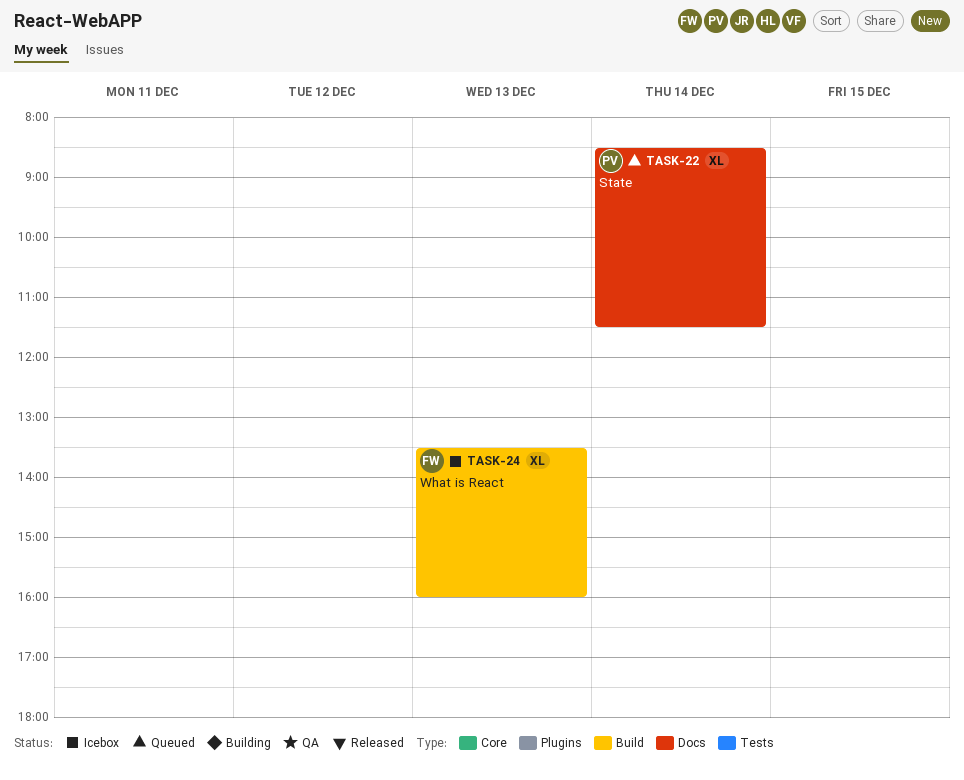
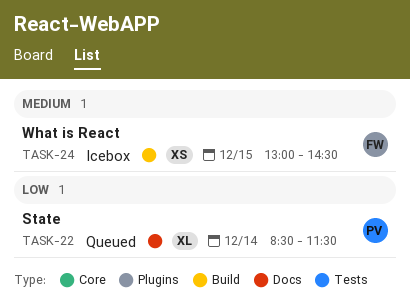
TASK-24, estimate: XL -> XS
TASK-24, day: Dec 13 -> Dec 15
TASK-24, begins: 13:30 -> 13:00
TASK-24, ends: 16:00 -> 14:30

